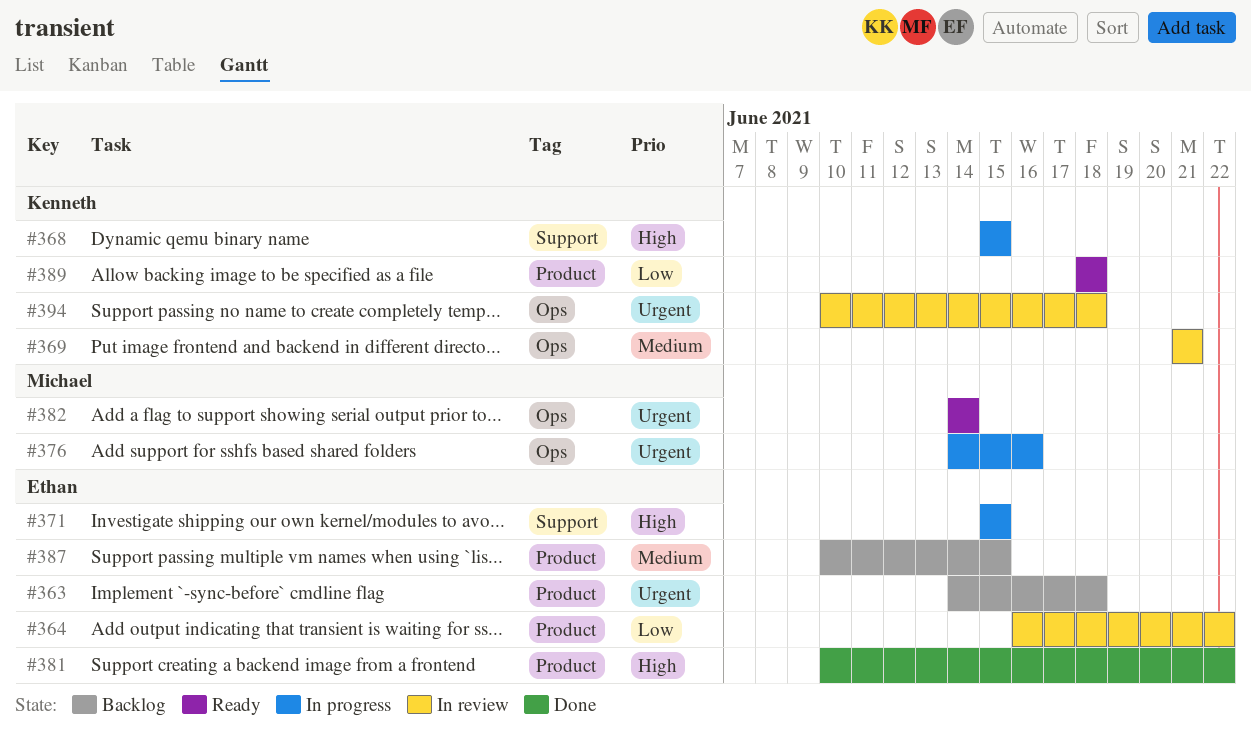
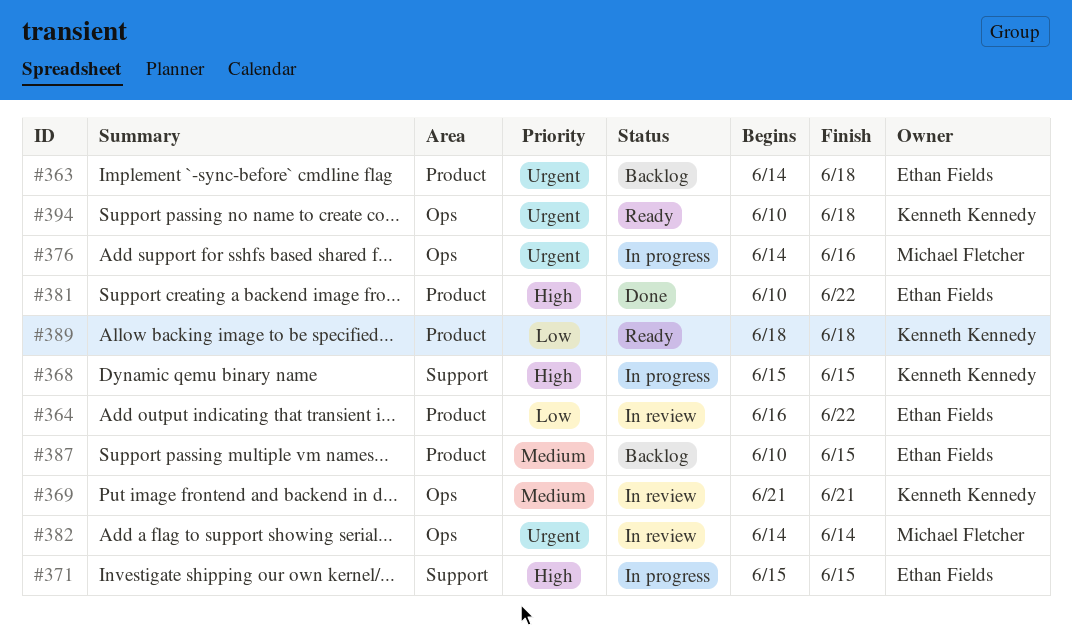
#382, status: Ready -> In review
#394, status: In review -> Ready

